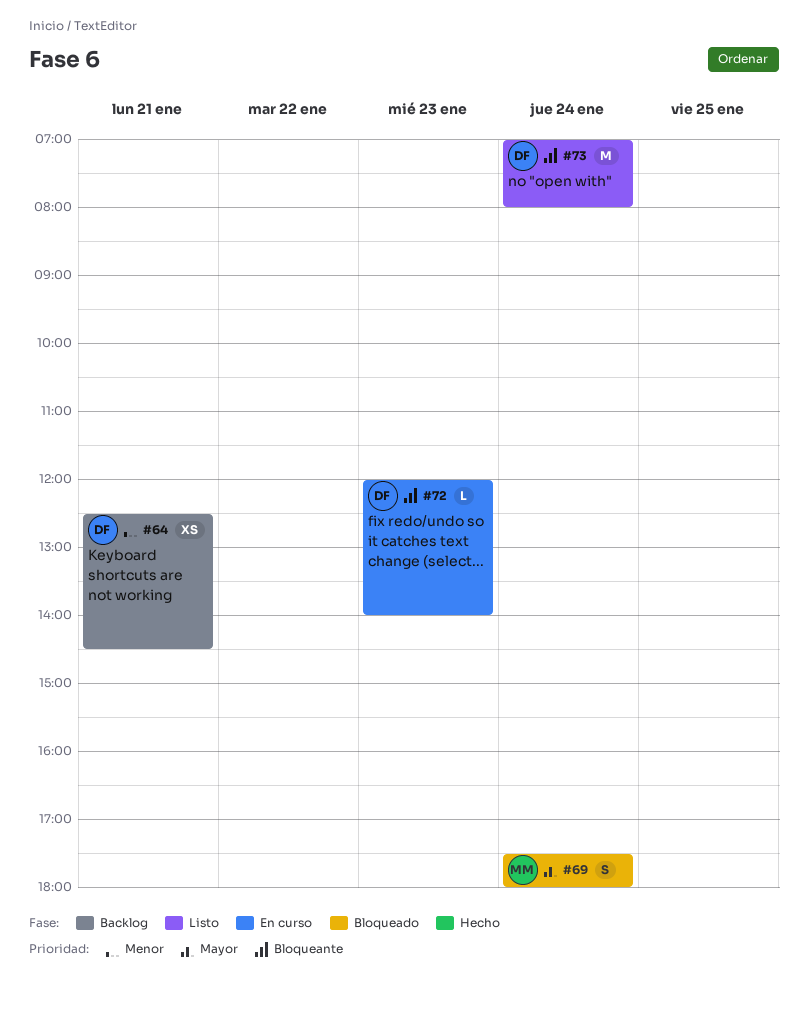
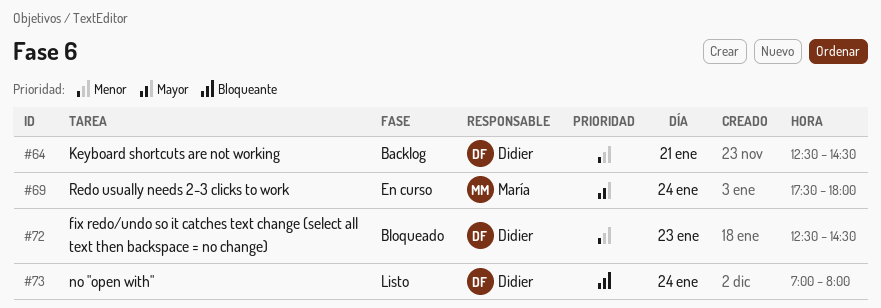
#69, status: Bloqueado -> En curso
#72, status: En curso -> Bloqueado
#72, priority: Bloqueante -> Menor
#72, begins: 12:00 -> 12:30
#72, ends: 14:00 -> 14:30

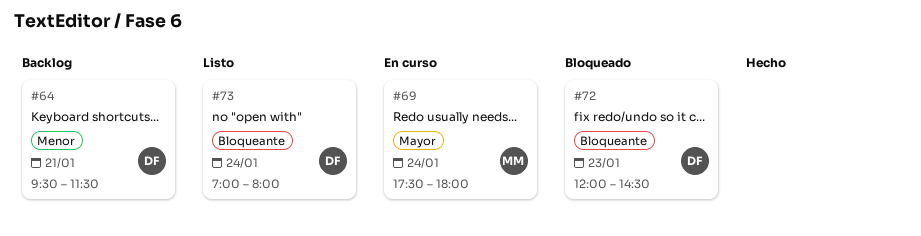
#64, begins: 12:30 -> 09:30
#64, ends: 14:30 -> 11:30
#72, priority: Menor -> Bloqueante
#72, begins: 12:30 -> 12:00

